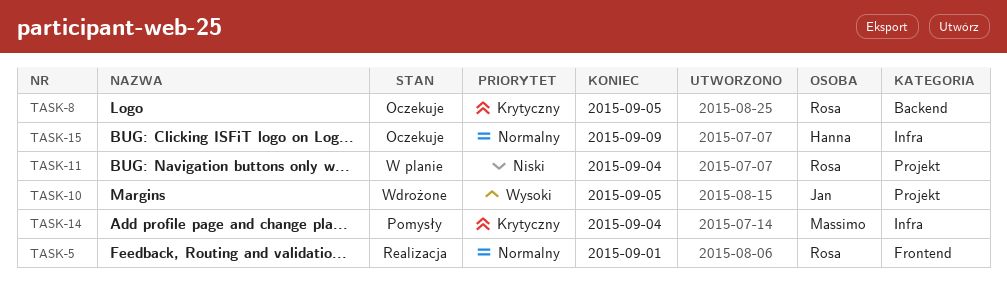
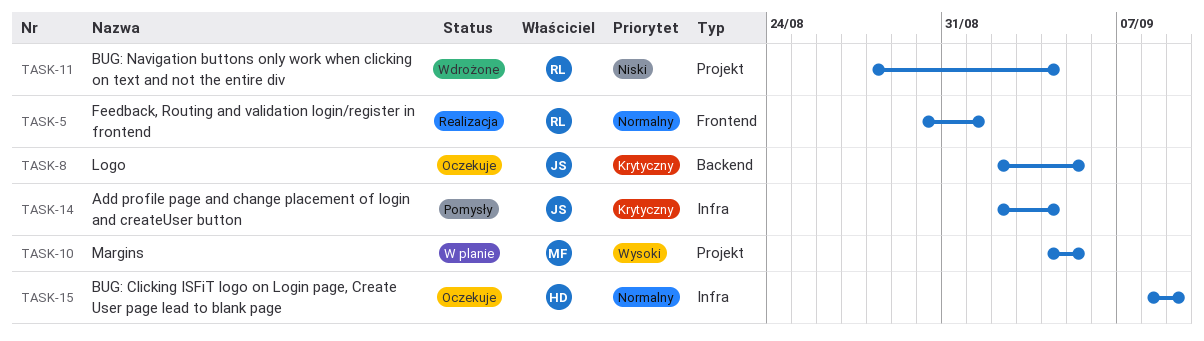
TASK-8, owner: Rosa -> Jan
TASK-10, status: Wdrożone -> W planie
TASK-10, owner: Jan -> Massimo
TASK-11, status: W planie -> Wdrożone
TASK-14, owner: Massimo -> Jan

